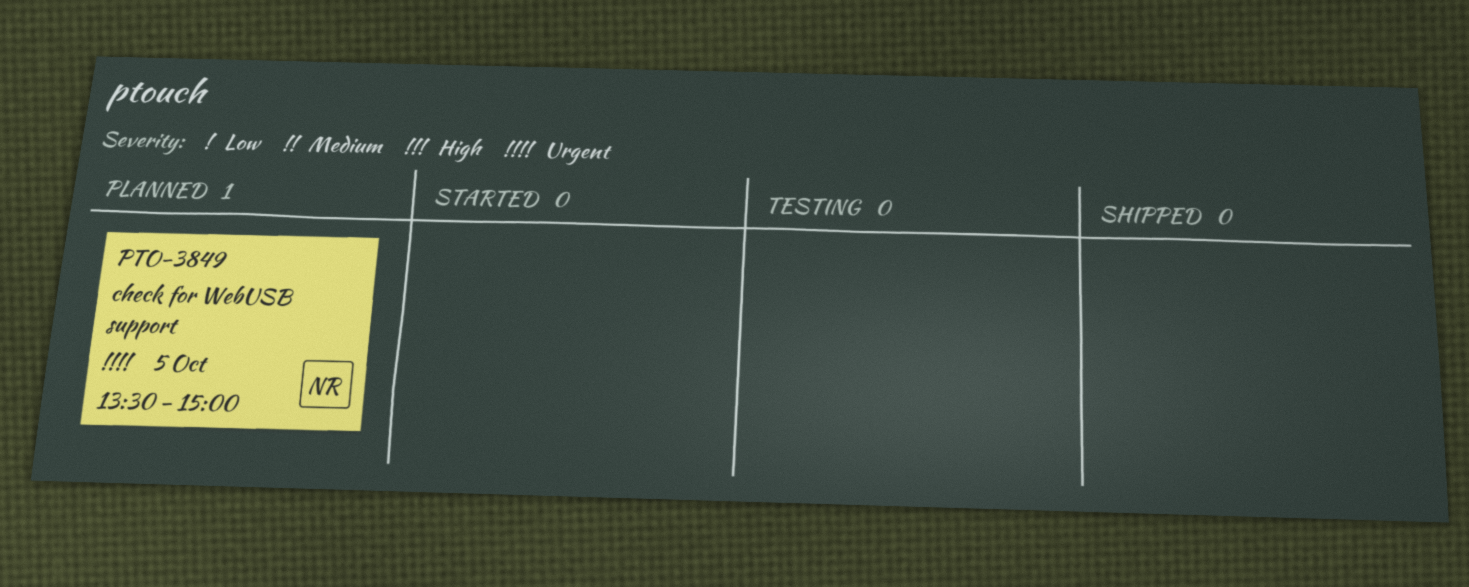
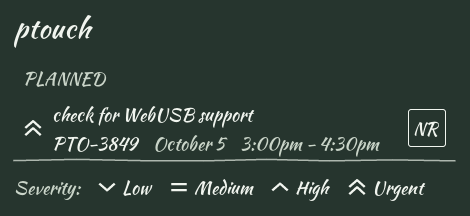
PTO-3849, begins: 13:30 -> 15:00
PTO-3849, ends: 15:00 -> 16:30

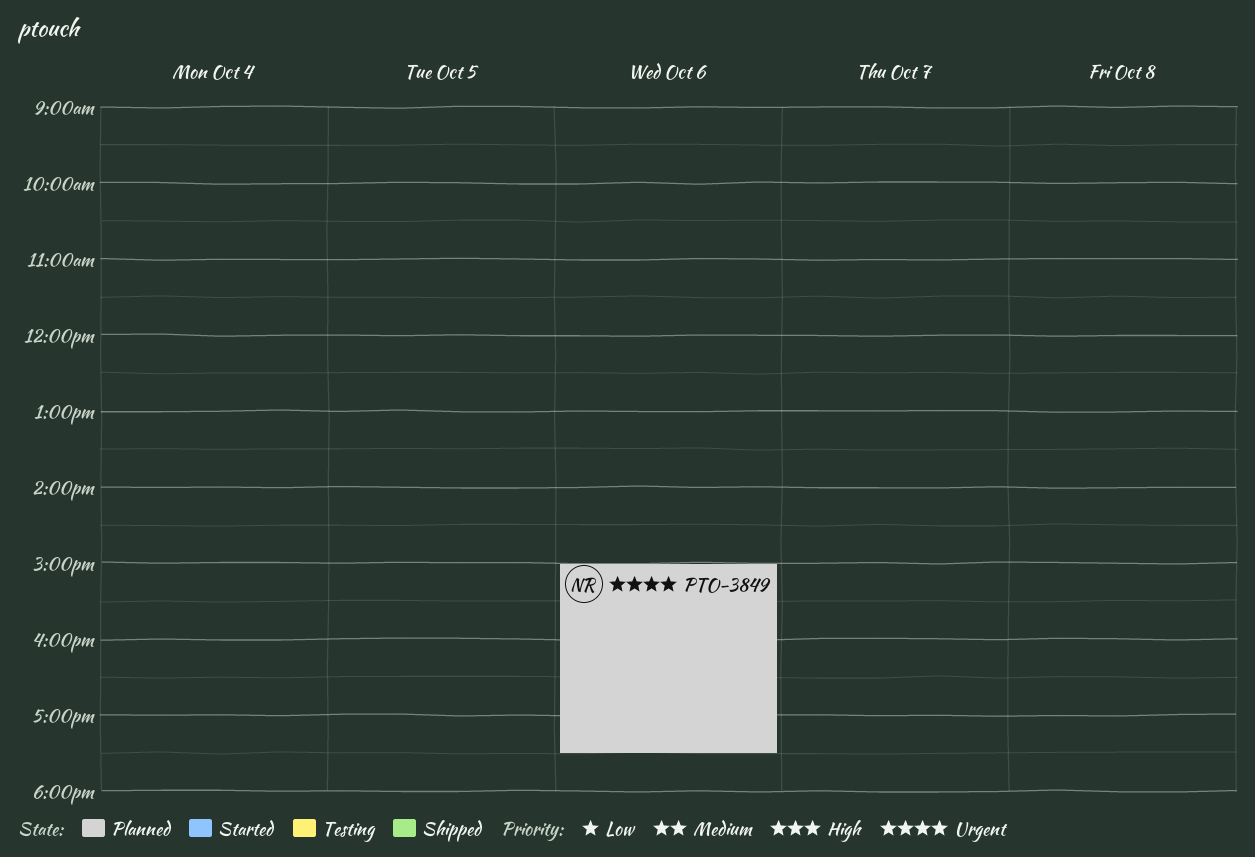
PTO-3849, day: Oct 5 -> Oct 6
PTO-3849, ends: 16:30 -> 17:30

